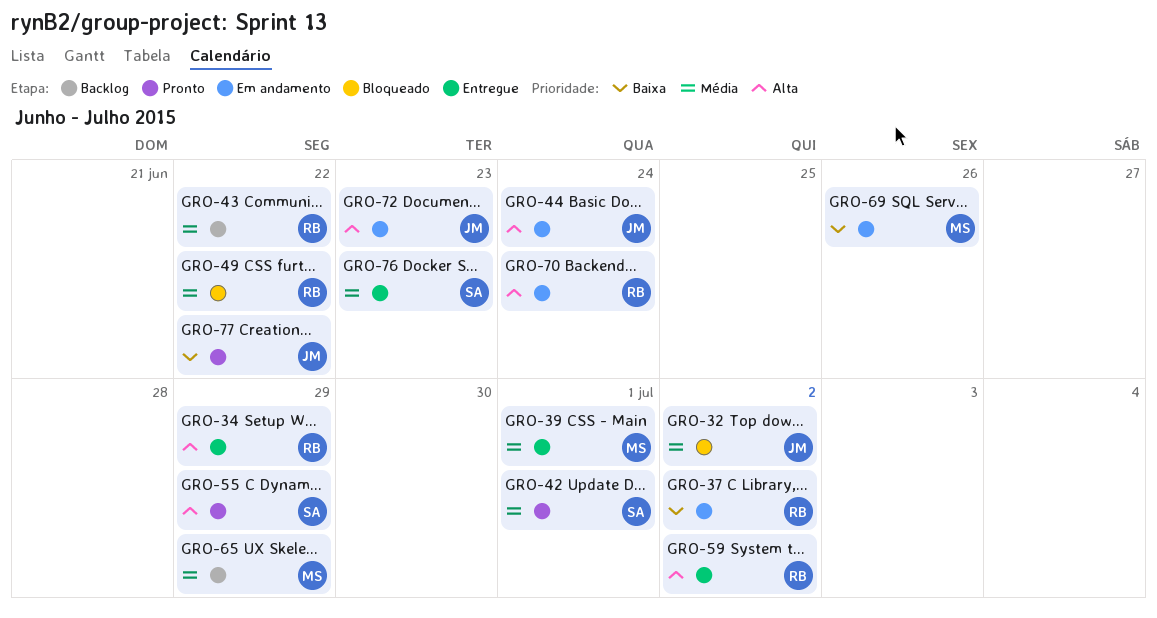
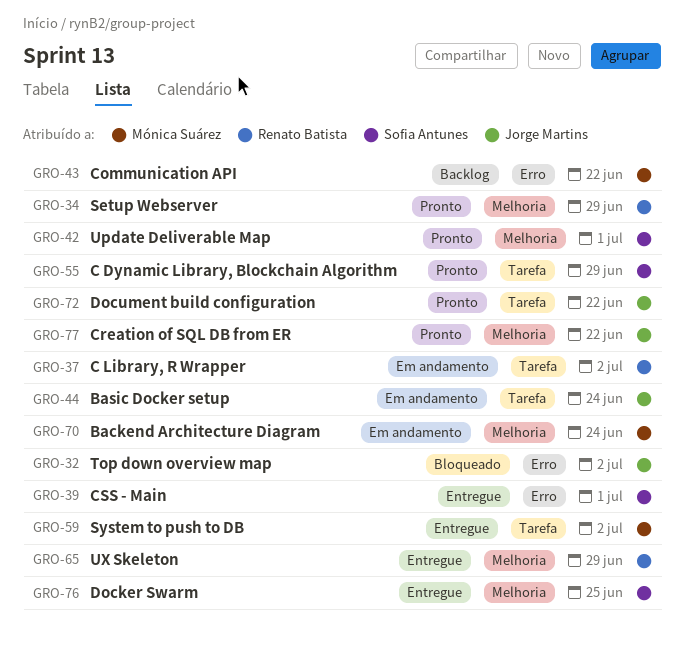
GRO-34, status: Entregue -> Pronto
GRO-39, owner: Mónica Suárez -> Sofia Antunes
GRO-43, owner: Renato Batista -> Mónica Suárez
GRO-49: present -> none
GRO-59, owner: Renato Batista -> Mónica Suárez
GRO-65, status: Backlog -> Entregue
GRO-65, owner: Mónica Suárez -> Renato Batista
GRO-69: present -> none
GRO-70, owner: Renato Batista -> Mónica Suárez
GRO-72, status: Em andamento -> Pronto
GRO-72, due: Jun 23 -> Jun 22
GRO-76, due: Jun 23 -> Jun 25

